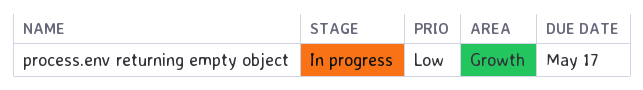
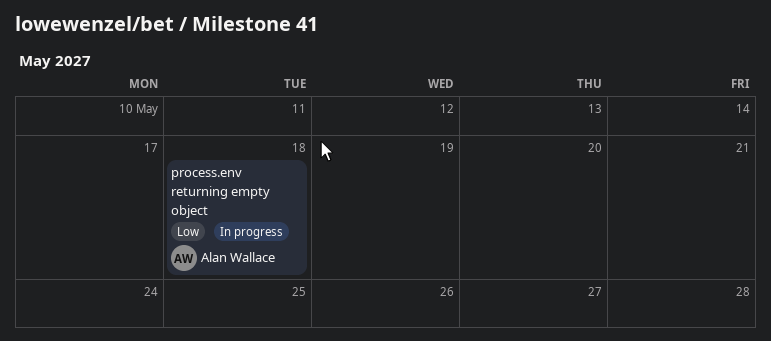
process.env returning empty object, due: May 17 -> May 18

